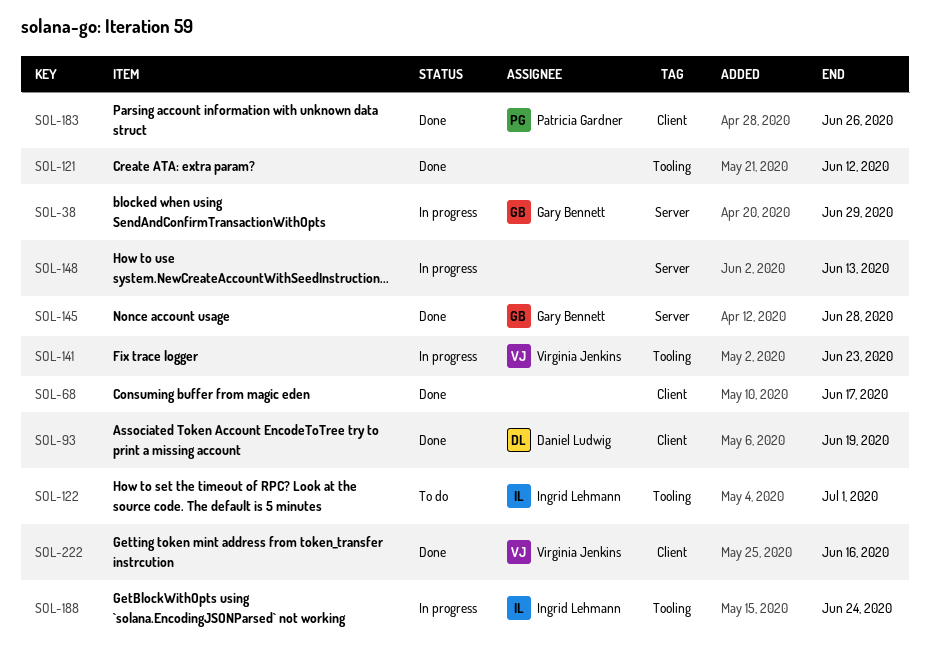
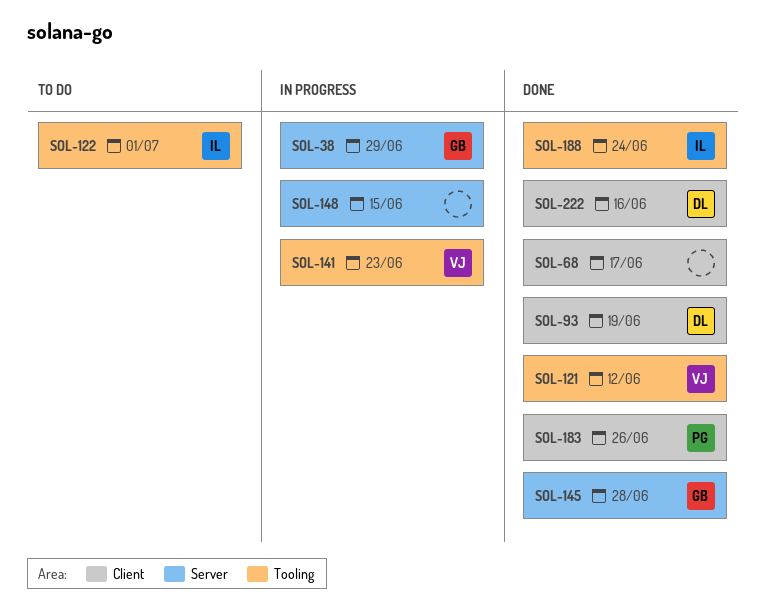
SOL-121, owner: none -> Virginia Jenkins
SOL-148, due: Jun 13 -> Jun 15
SOL-188, status: In progress -> Done
SOL-222, owner: Virginia Jenkins -> Daniel Ludwig

